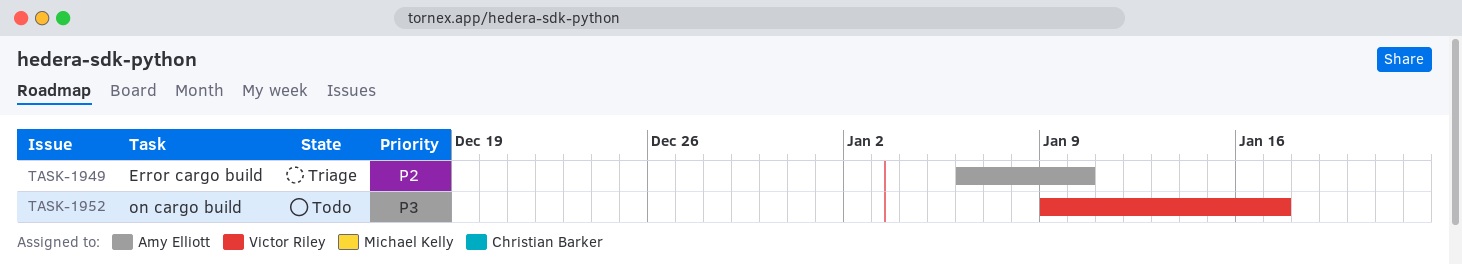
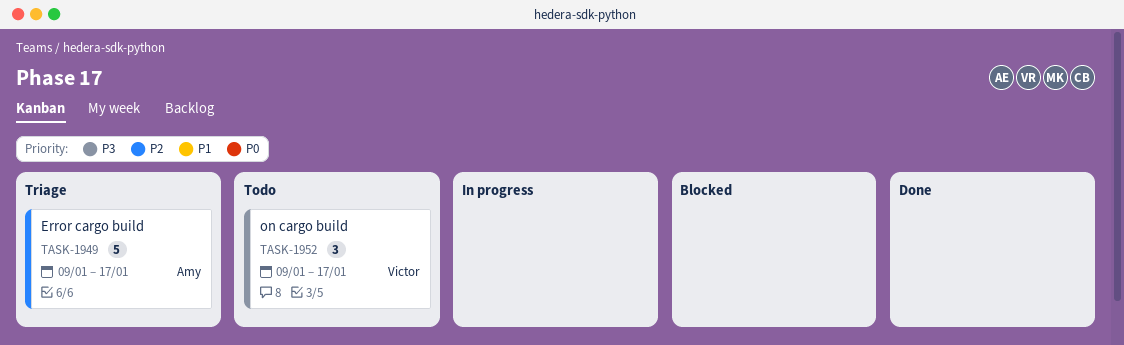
TASK-1949, start: Jan 6 -> Jan 9
TASK-1949, due: Jan 10 -> Jan 17

